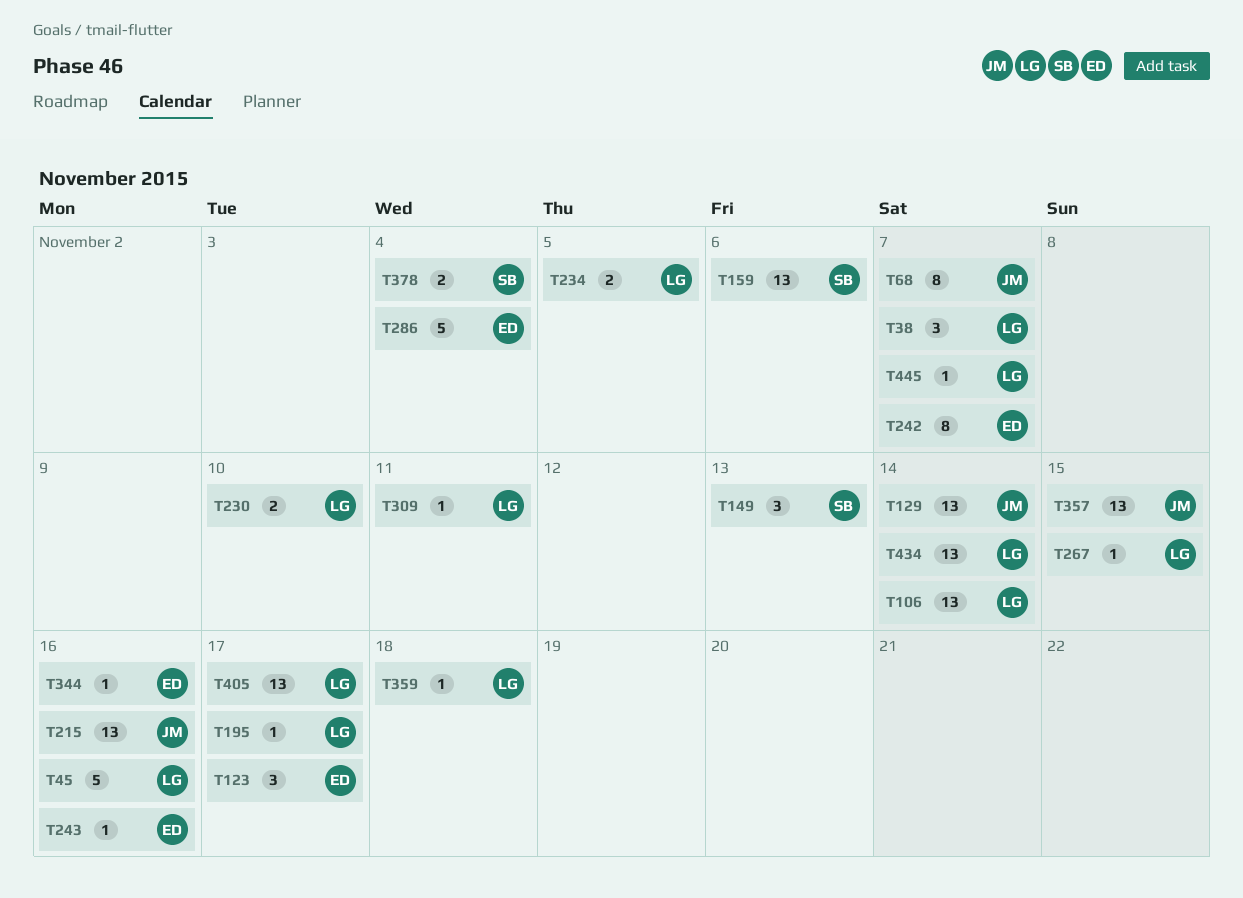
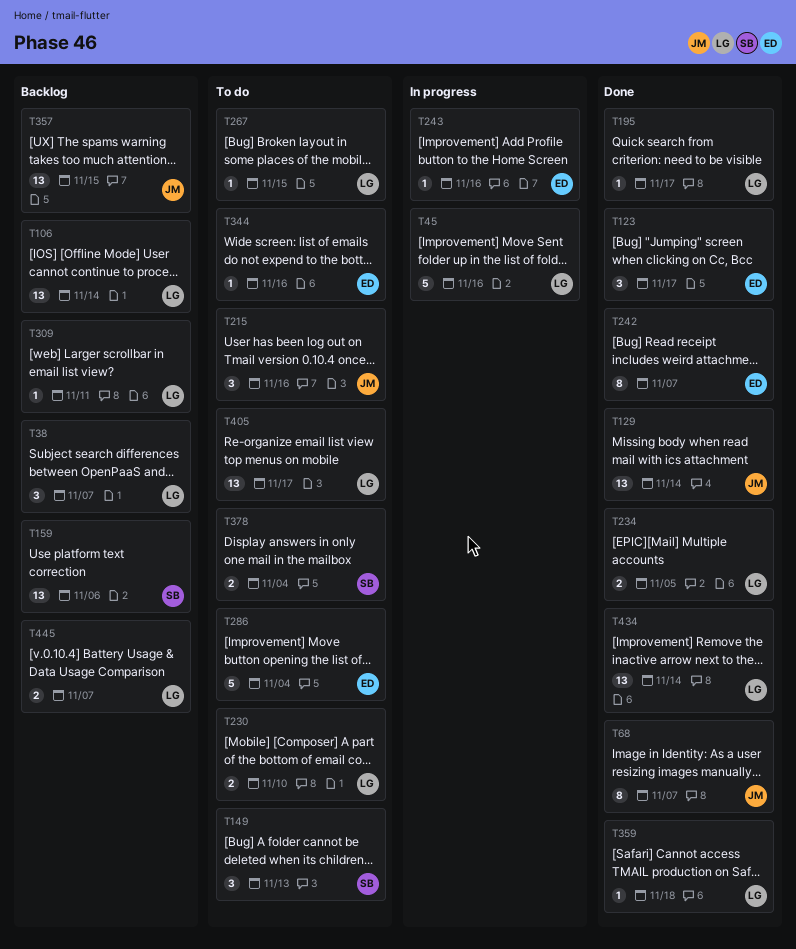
T215, estimate: 13 -> 3
T445, estimate: 1 -> 2

